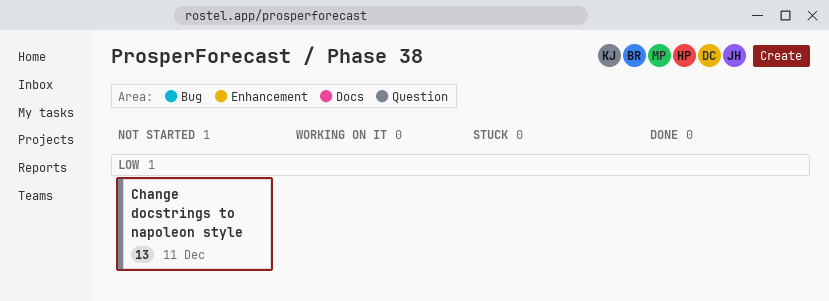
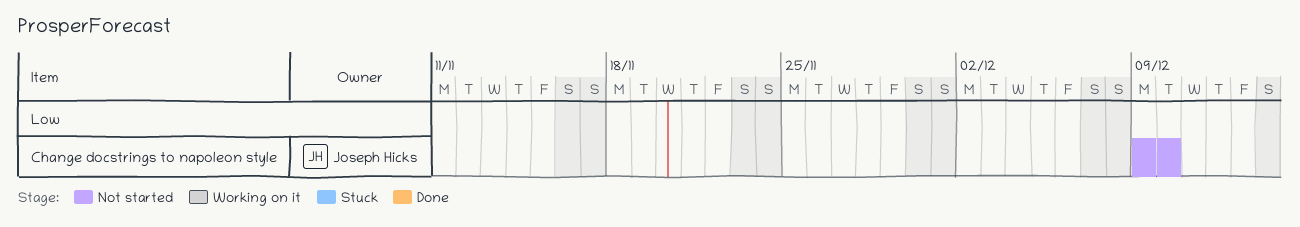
Change docstrings to napoleon style, due: Dec 11 -> Dec 10

